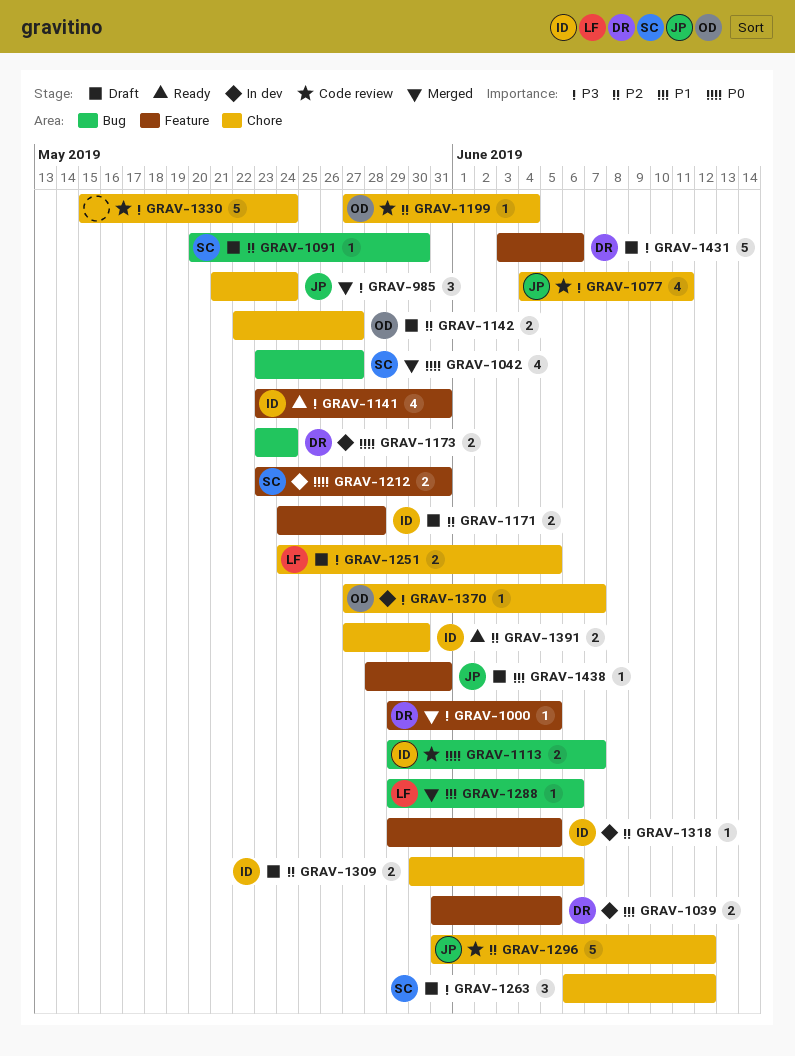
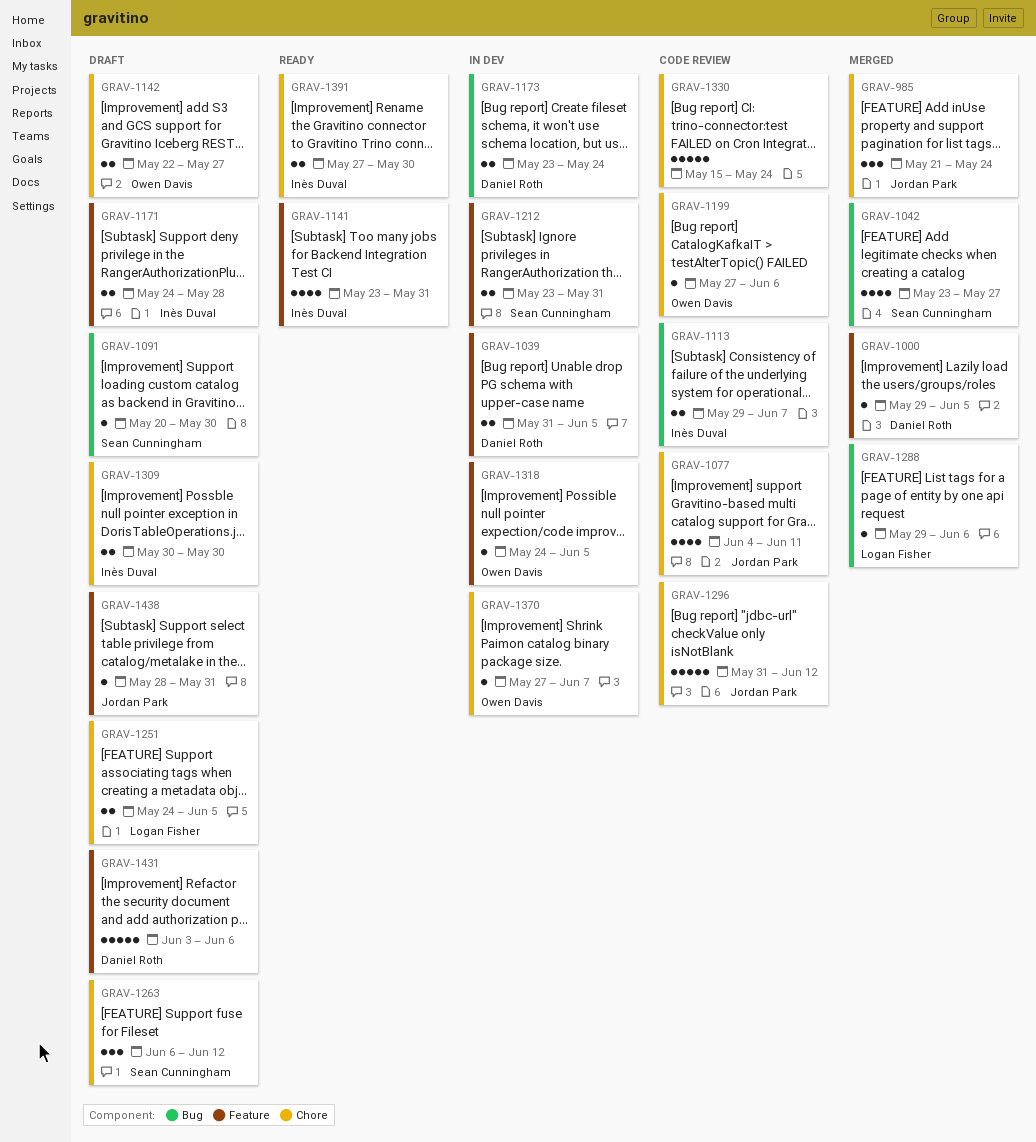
GRAV-1199, due: Jun 4 -> Jun 6
GRAV-1309, due: Jun 6 -> May 30
GRAV-1318, owner: Inès Duval -> Owen Davis
GRAV-1318, start: May 29 -> May 24

